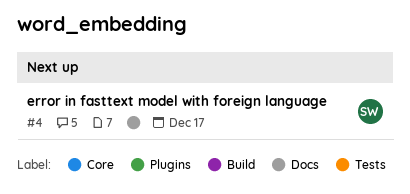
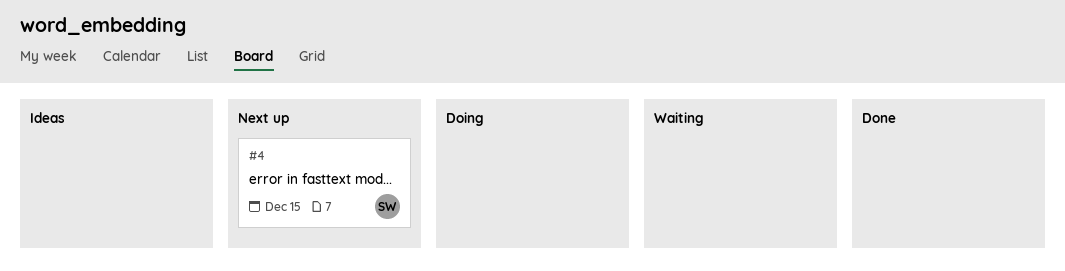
#4, due: Dec 17 -> Dec 15

